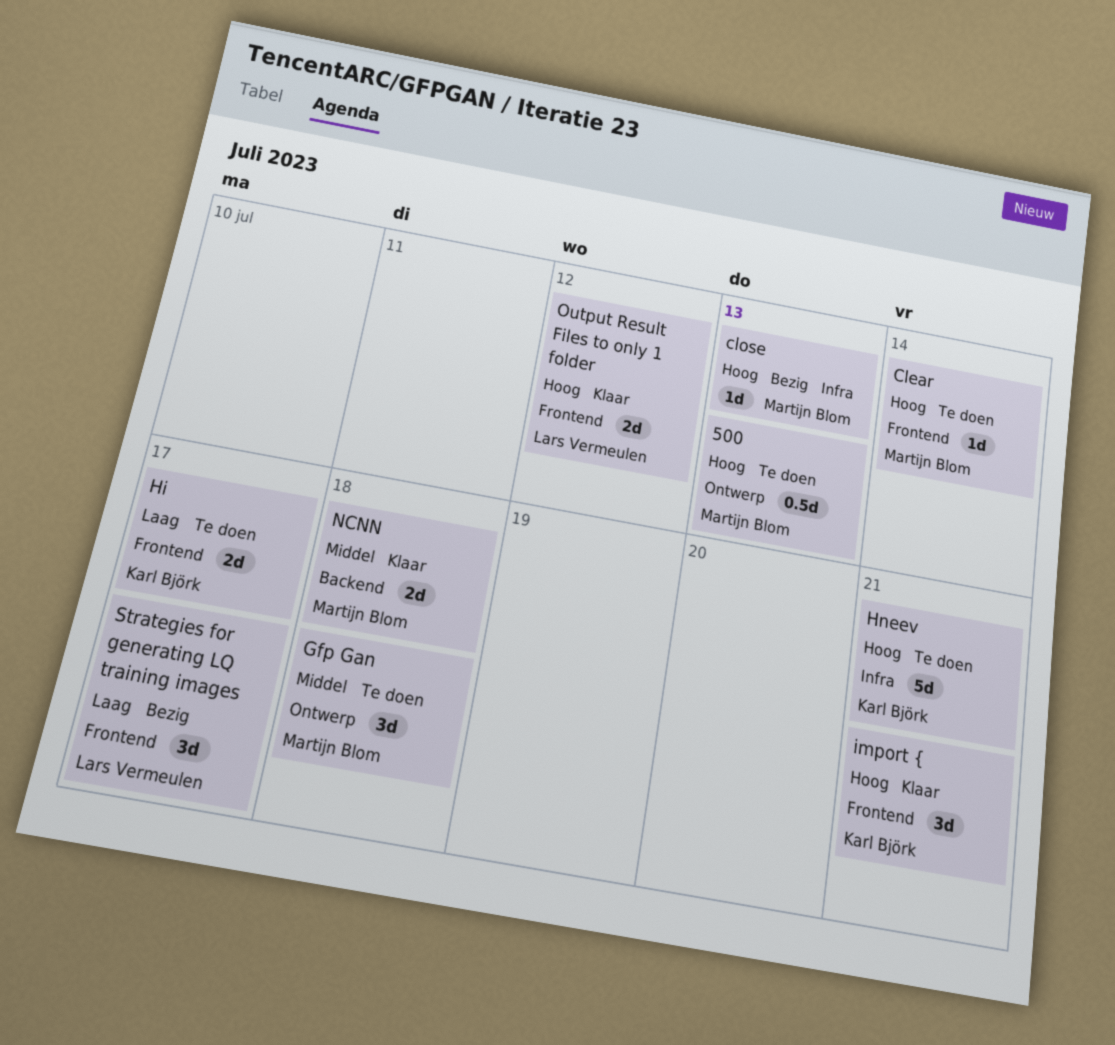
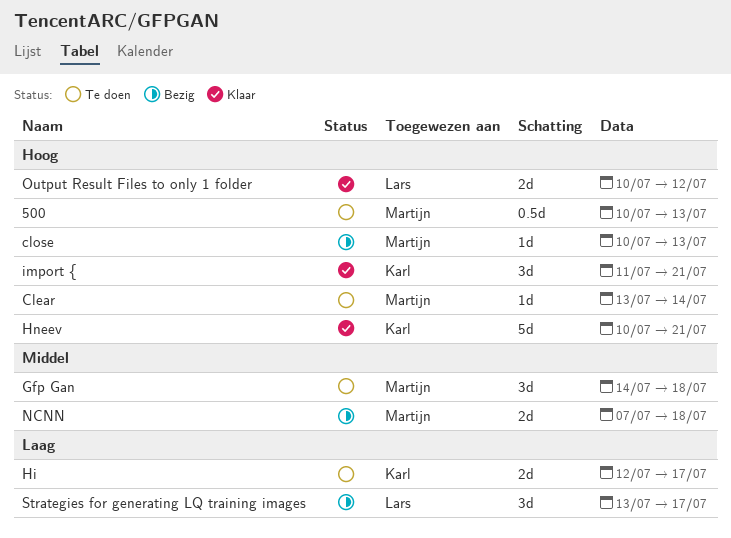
Hneev, status: Te doen -> Klaar
NCNN, status: Klaar -> Bezig

